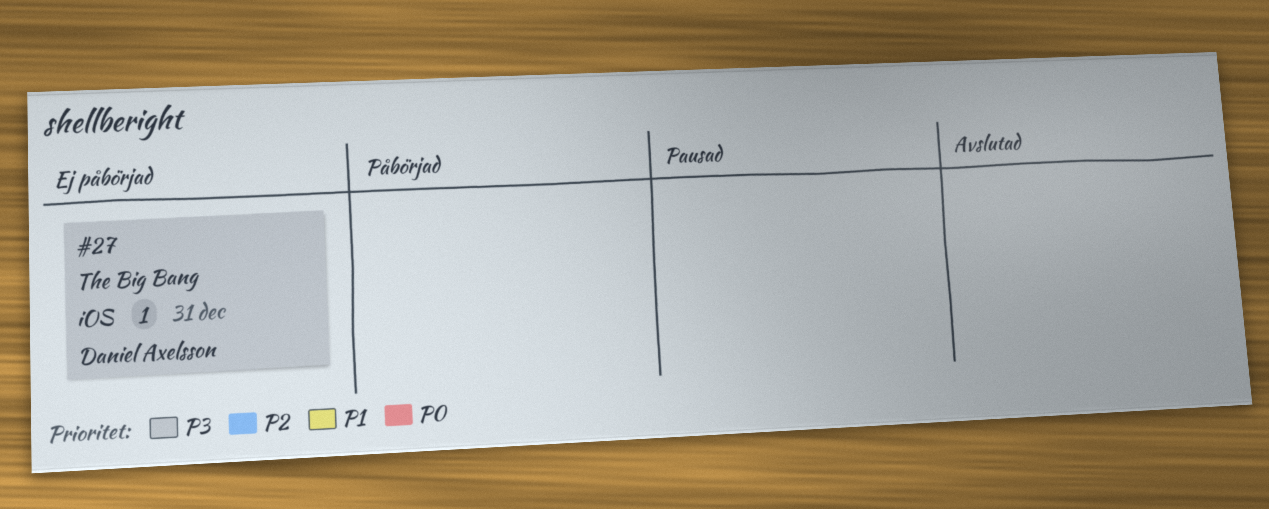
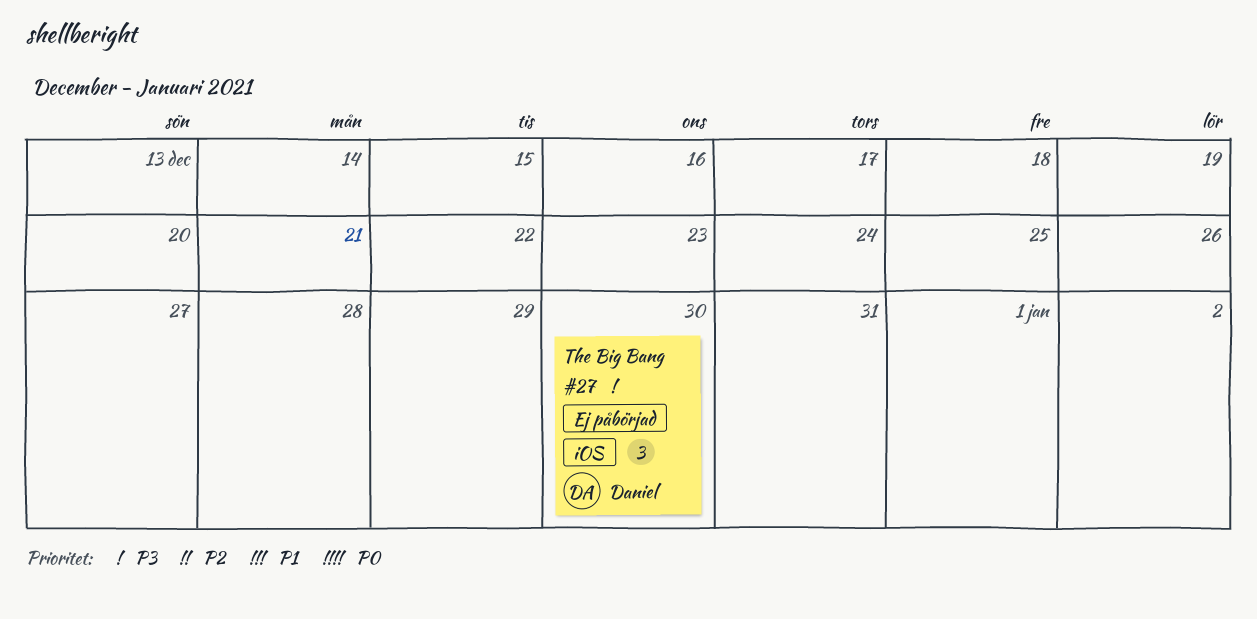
#27, estimate: 1 -> 3
#27, due: Dec 31 -> Dec 30

